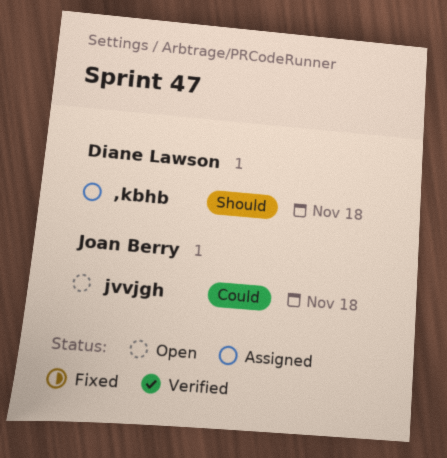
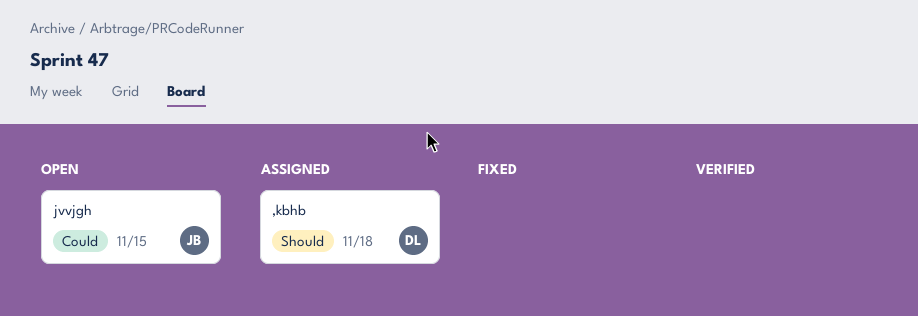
jvvjgh, due: Nov 18 -> Nov 15

